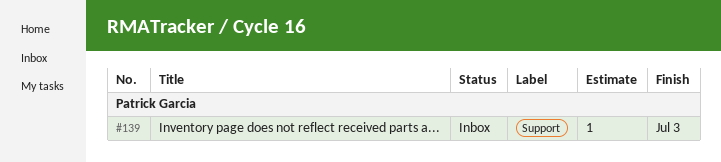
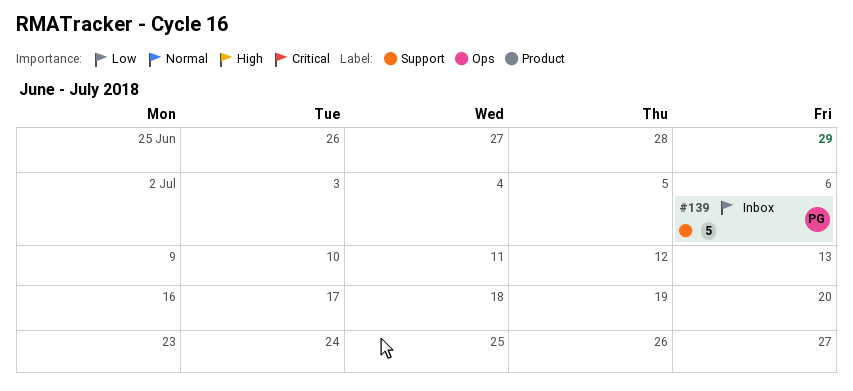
#139, estimate: 1 -> 5
#139, due: Jul 3 -> Jul 6

